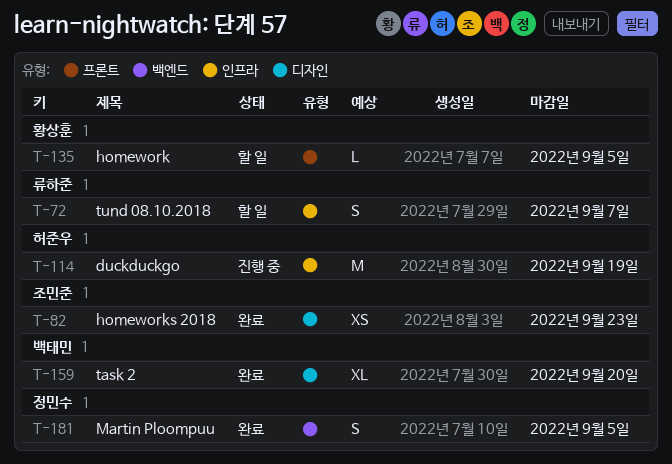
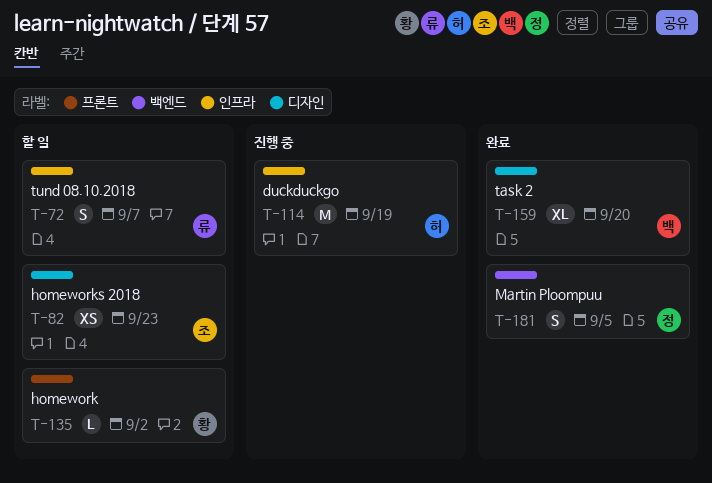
T-82, status: 완료 -> 할 일
T-135, due: Sep 5 -> Sep 2

